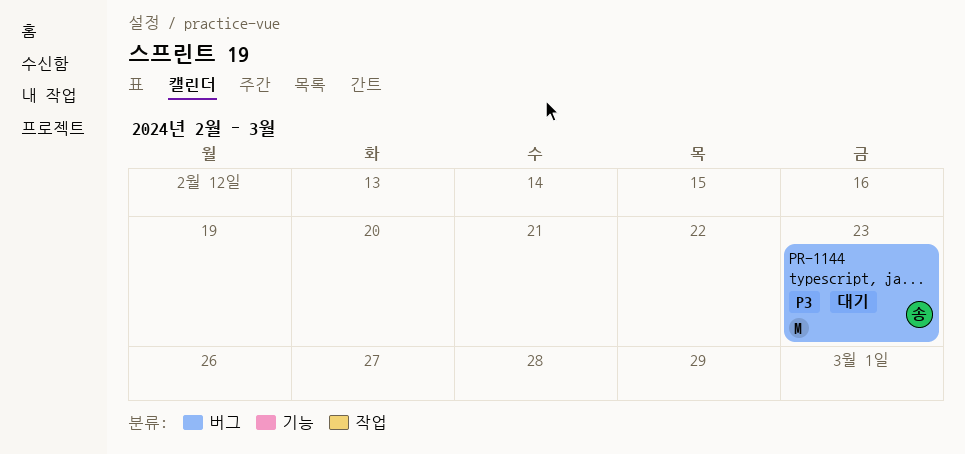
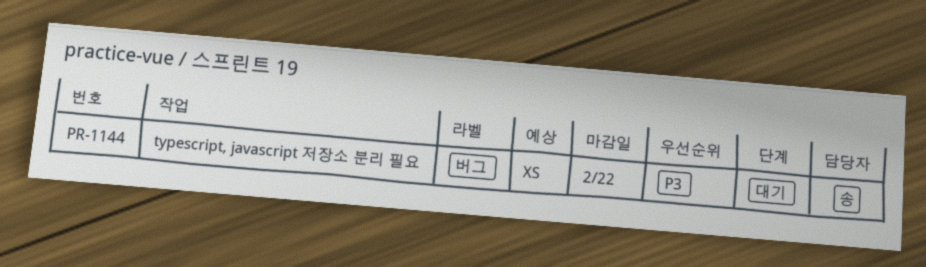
PR-1144, estimate: M -> XS
PR-1144, due: Feb 23 -> Feb 22

